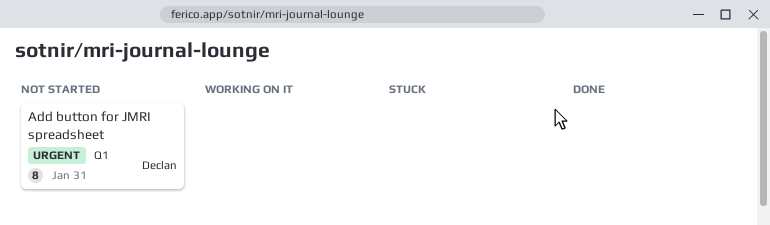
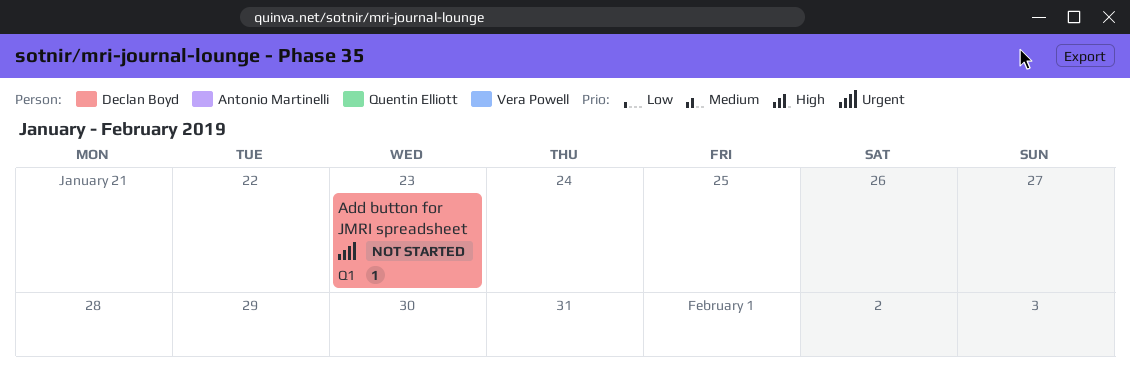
Add button for JMRI spreadsheet, estimate: 8 -> 1
Add button for JMRI spreadsheet, due: Jan 31 -> Jan 23

